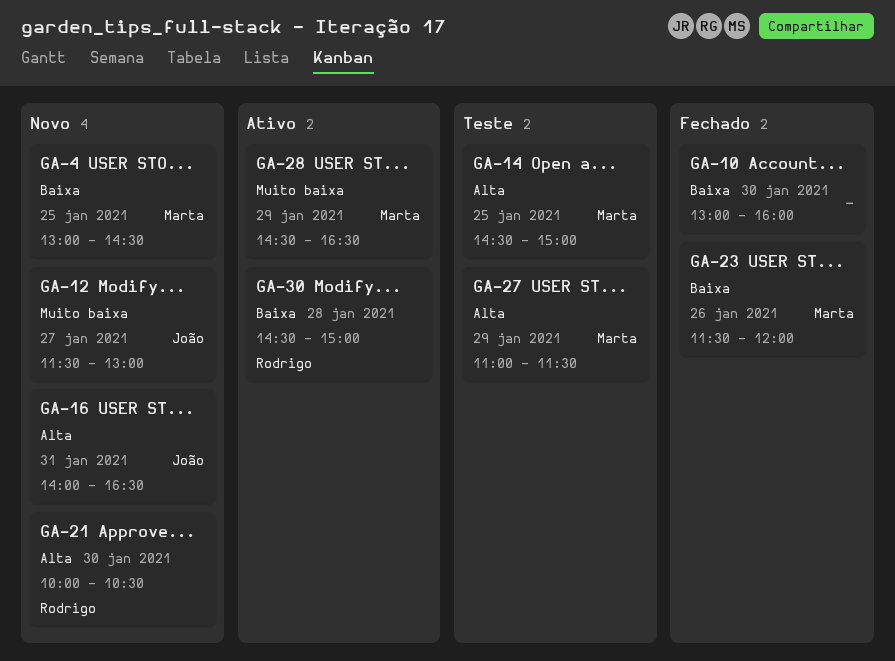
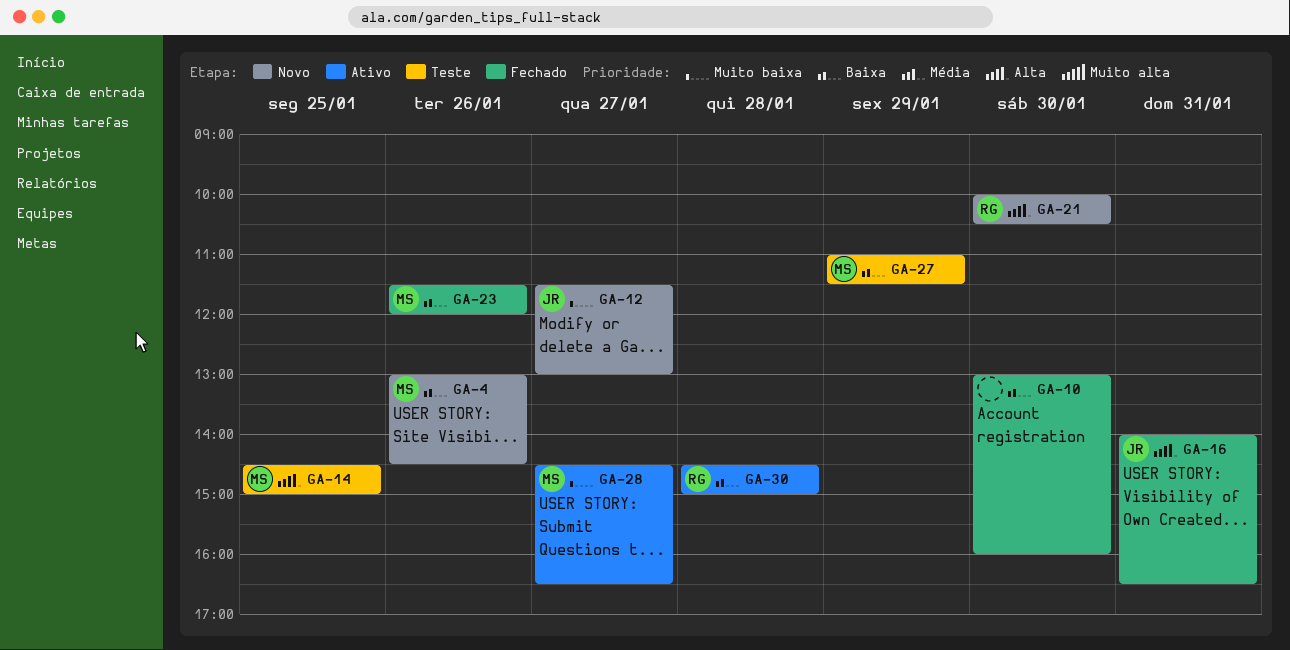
GA-4, day: Jan 25 -> Jan 26
GA-16, status: Novo -> Fechado
GA-27, priority: Alta -> Baixa
GA-28, day: Jan 29 -> Jan 27

